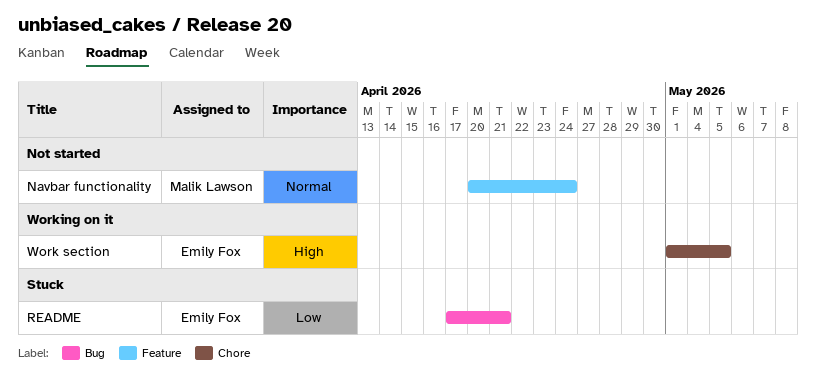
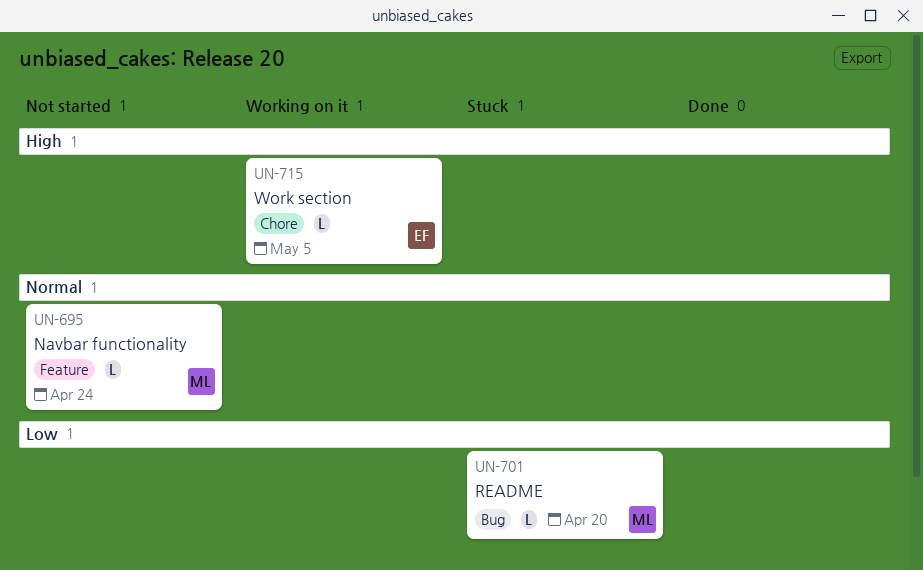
README, owner: Emily Fox -> Malik Lawson
README, due: Apr 21 -> Apr 20

